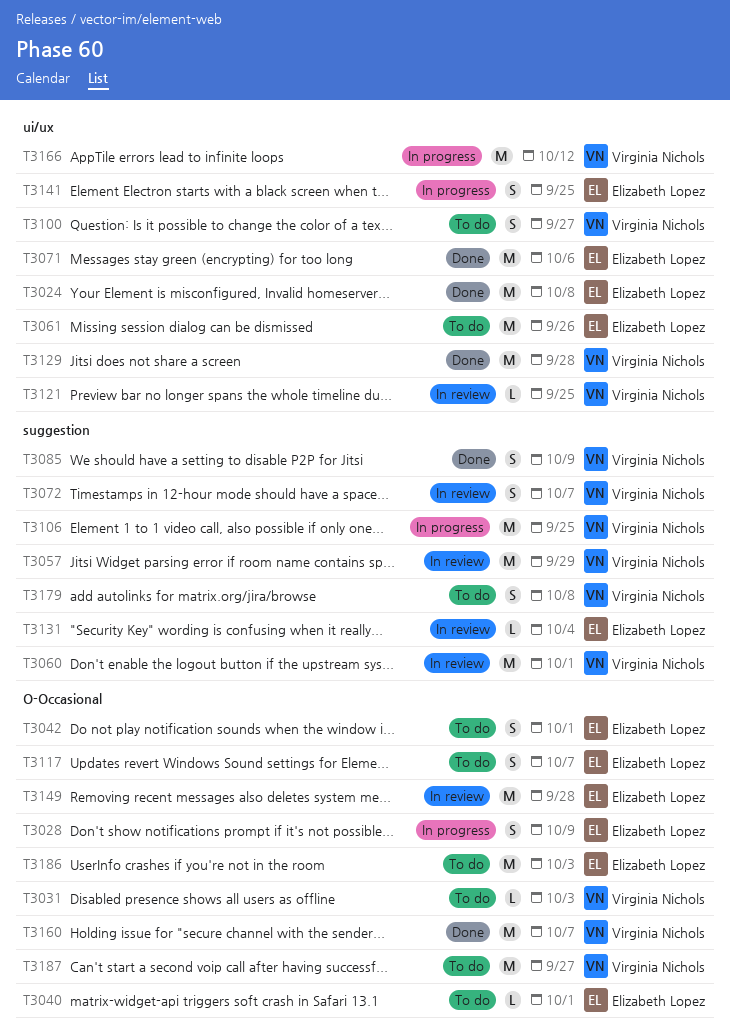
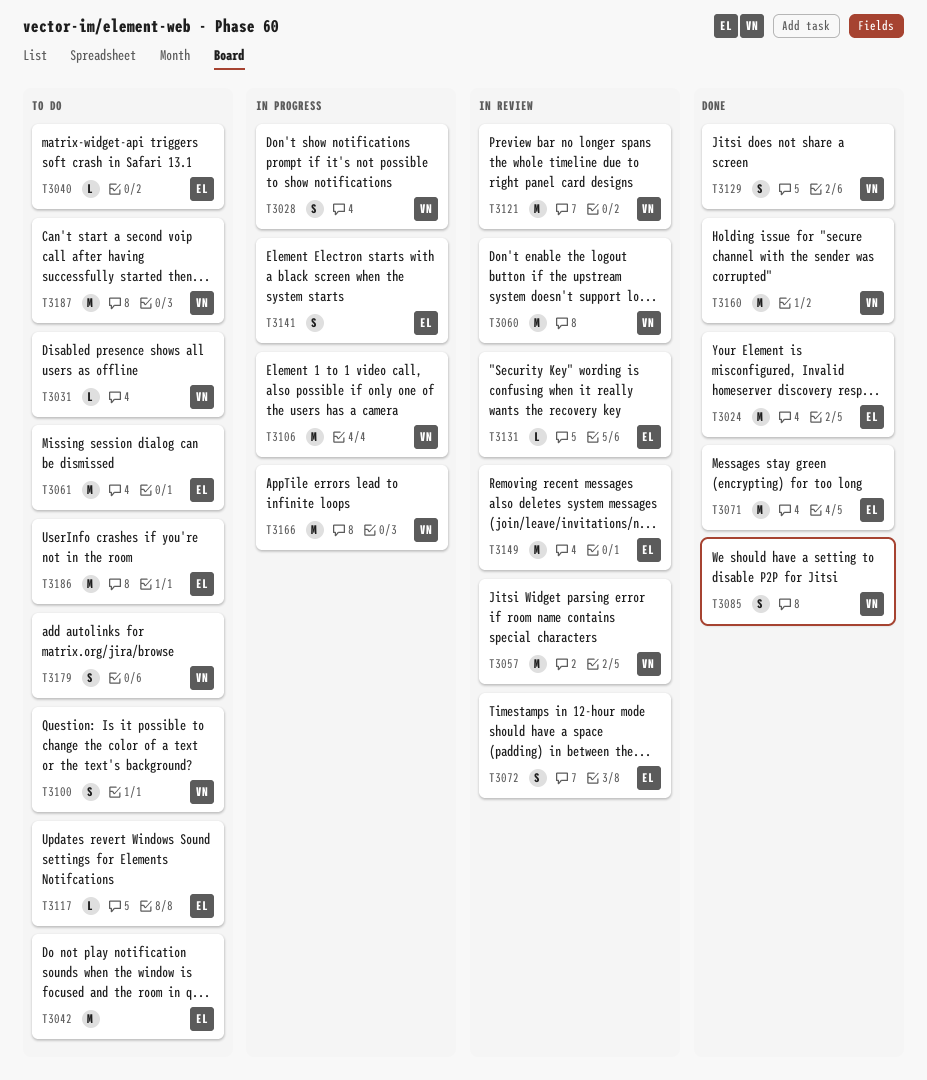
T3028, owner: Elizabeth Lopez -> Virginia Nichols
T3042, estimate: S -> M
T3072, owner: Virginia Nichols -> Elizabeth Lopez
T3117, estimate: S -> L
T3121, estimate: L -> M
T3129, estimate: M -> S

